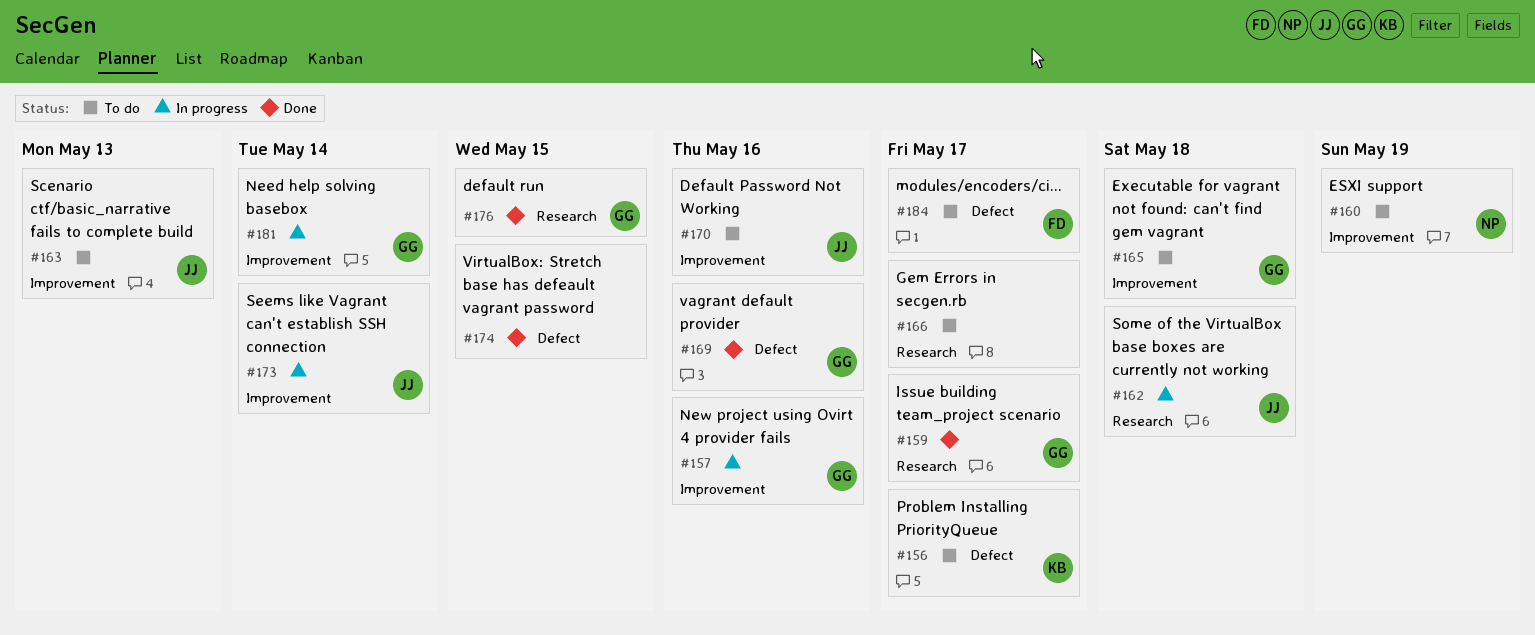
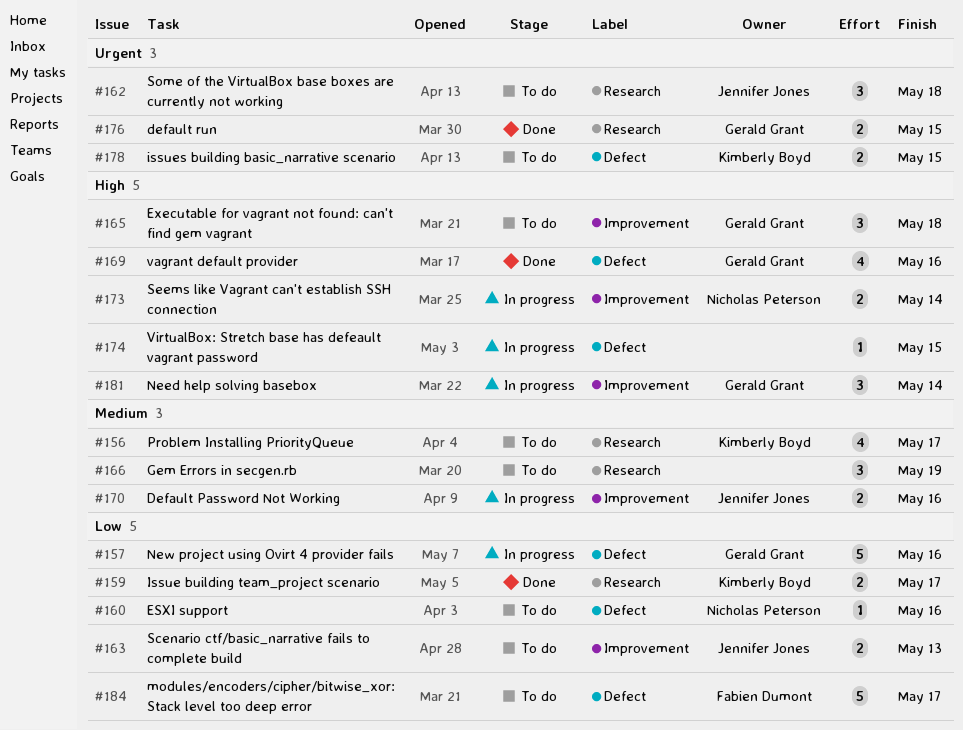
#156, label: Defect -> Research
#157, label: Improvement -> Defect
#159, owner: Gerald Grant -> Kimberly Boyd
#160, label: Improvement -> Defect
#160, due: May 19 -> May 16
#162, status: In progress -> To do
#166, due: May 17 -> May 19
#170, status: To do -> In progress
#173, owner: Jennifer Jones -> Nicholas Peterson
#174, status: Done -> In progress
#178: none -> present

